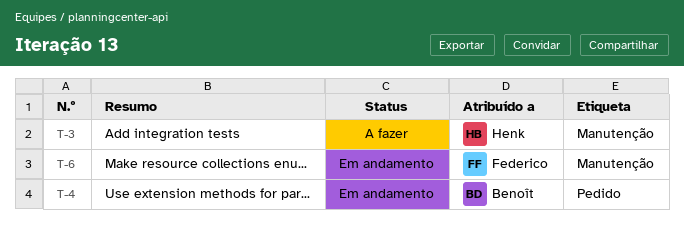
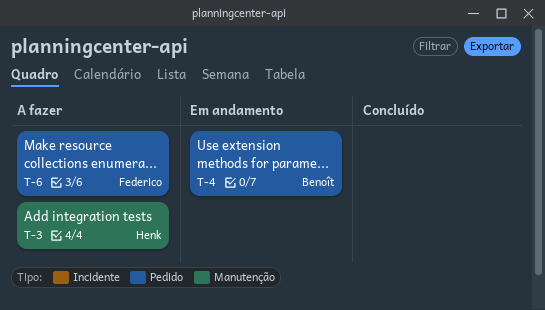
T-6, status: Em andamento -> A fazer
T-6, label: Manutenção -> Pedido

